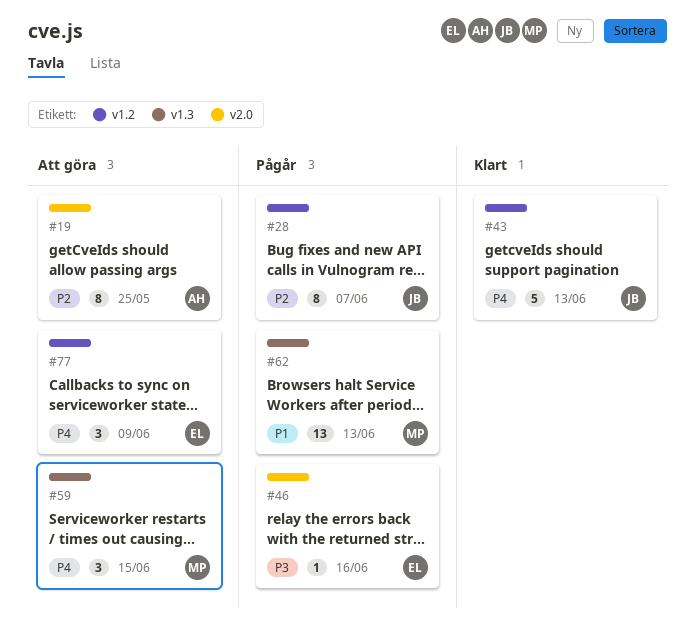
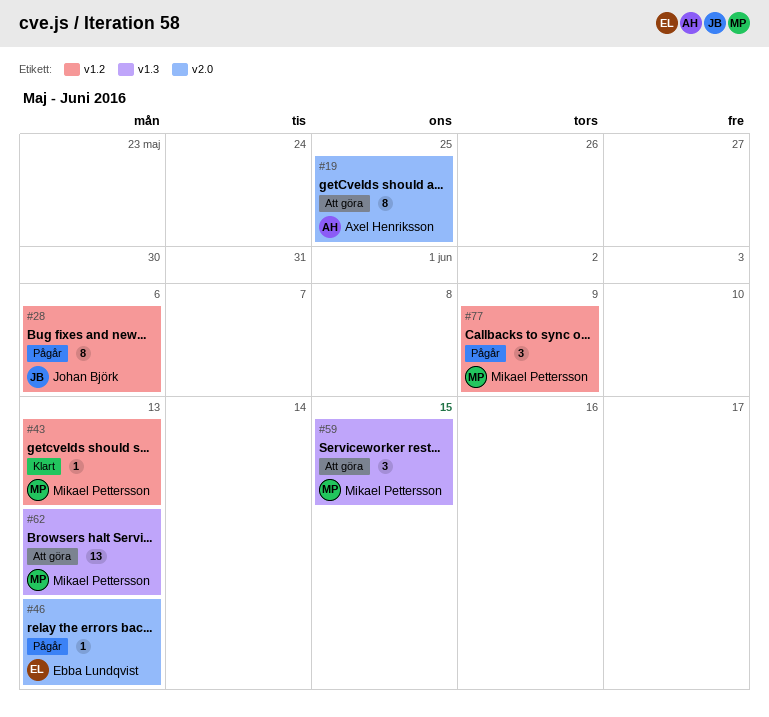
#28, due: Jun 7 -> Jun 6
#43, owner: Johan Björk -> Mikael Pettersson
#43, estimate: 5 -> 1
#46, due: Jun 16 -> Jun 13
#62, status: Pågår -> Att göra
#77, status: Att göra -> Pågår
#77, owner: Ebba Lundqvist -> Mikael Pettersson

